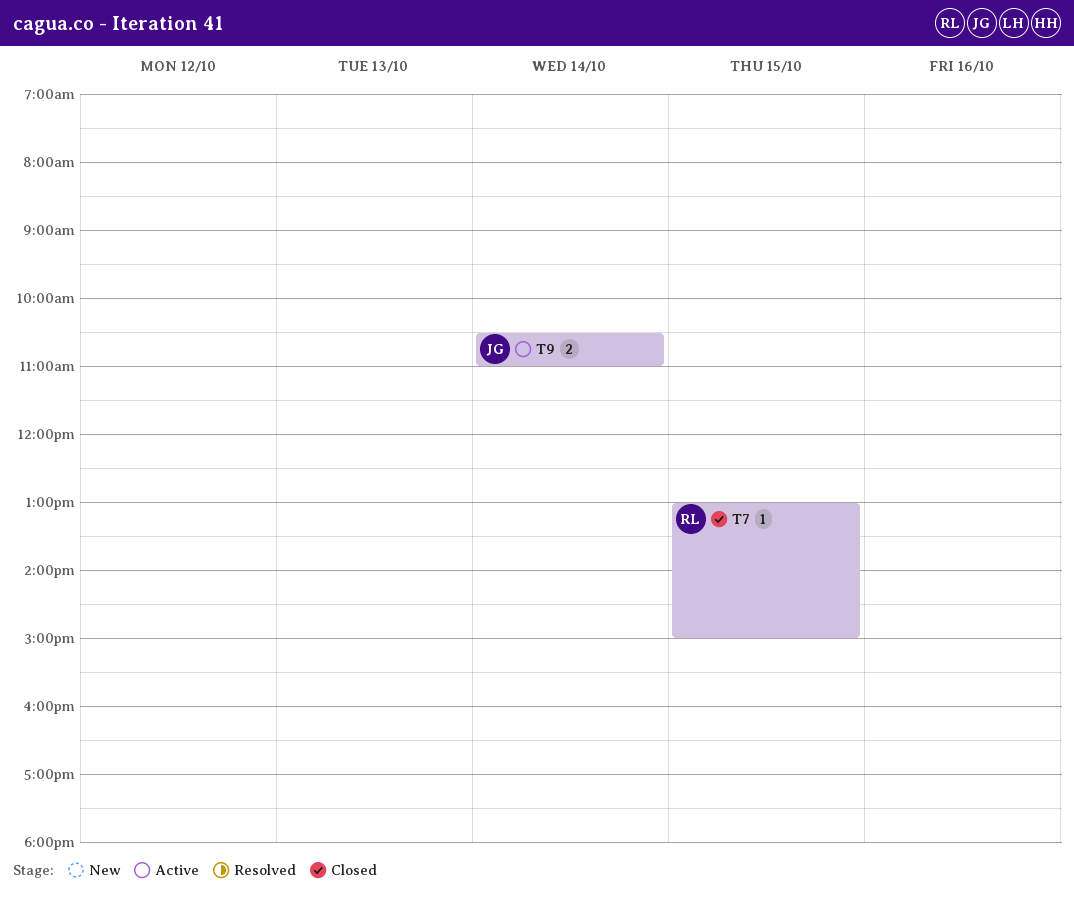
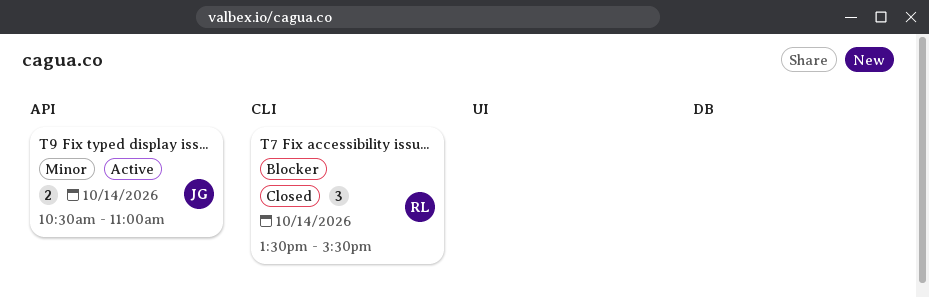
T7, estimate: 1 -> 3
T7, day: Oct 15 -> Oct 14
T7, begins: 13:00 -> 13:30
T7, ends: 15:00 -> 15:30

